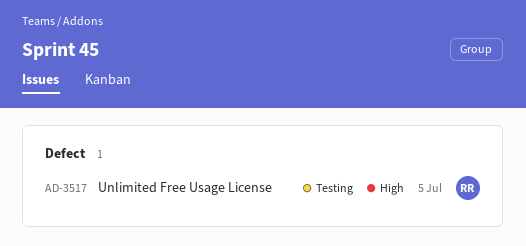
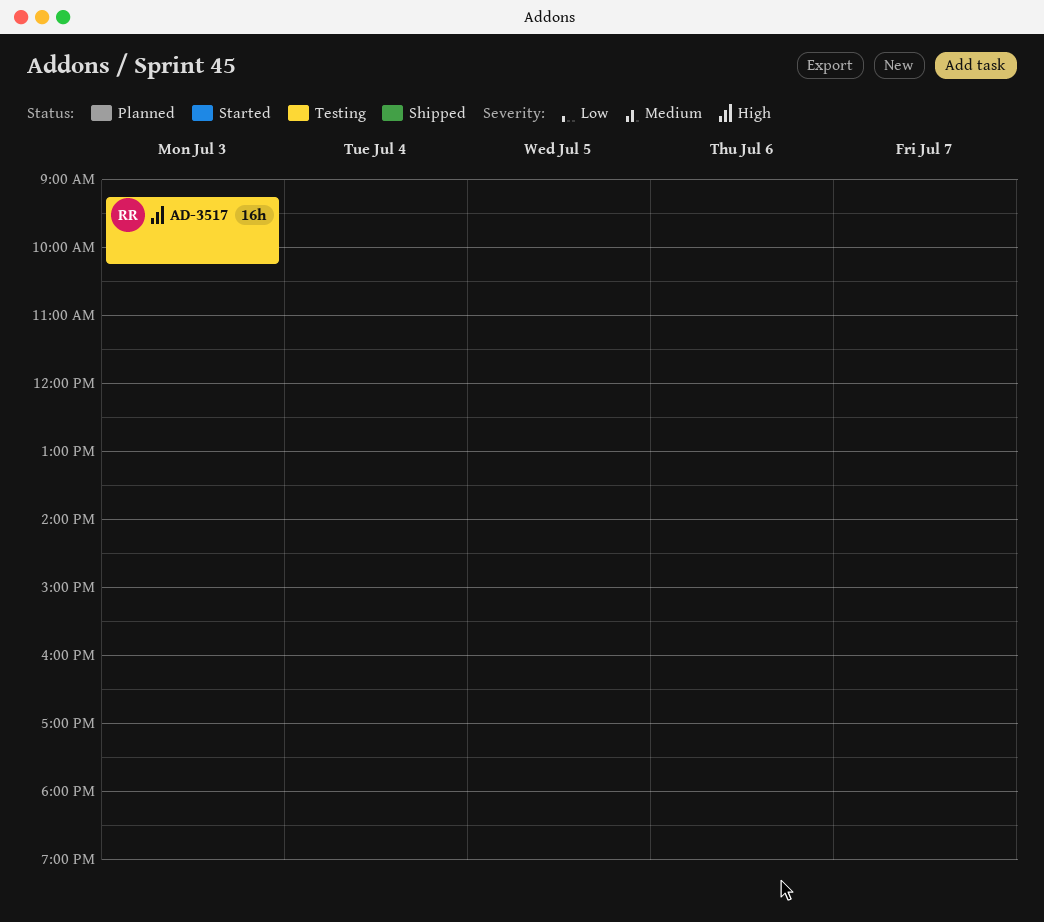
AD-3517, day: Jul 5 -> Jul 3

